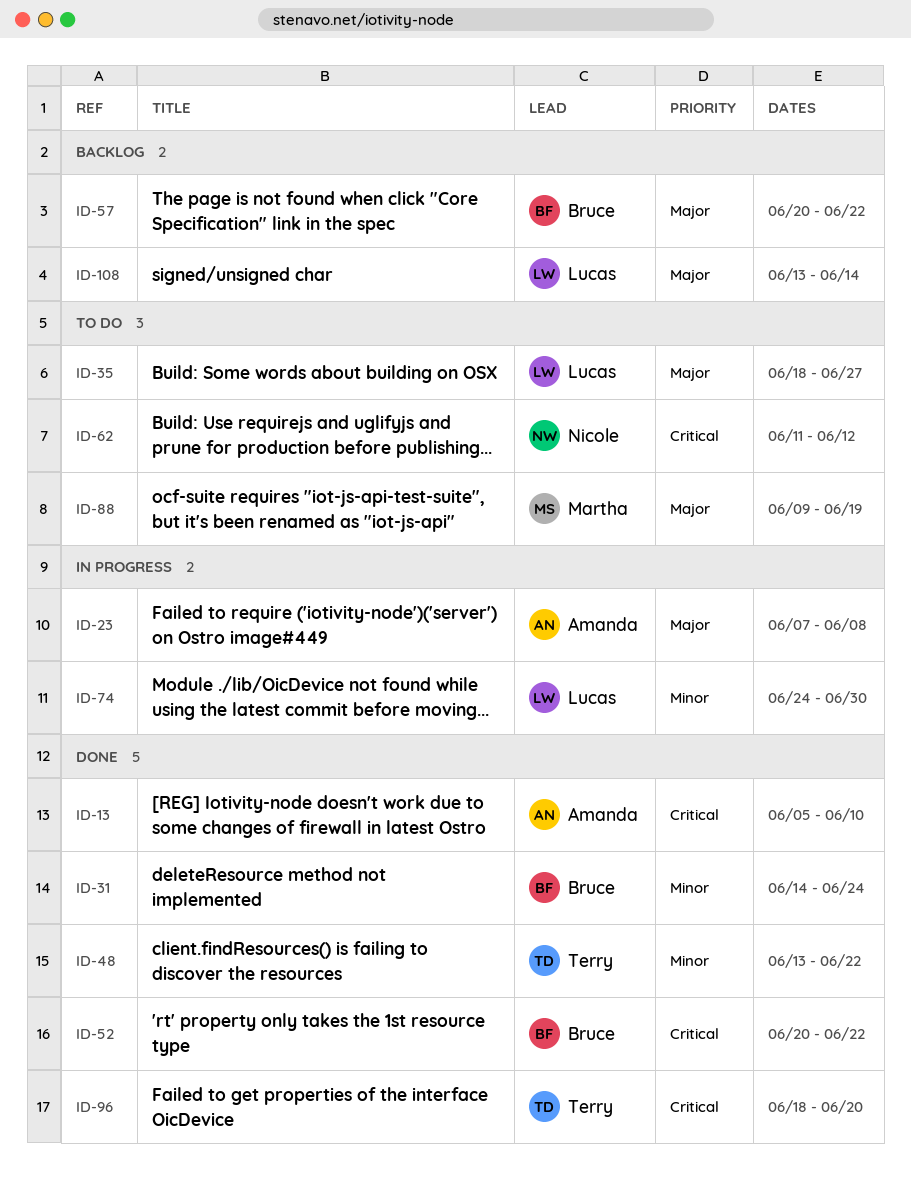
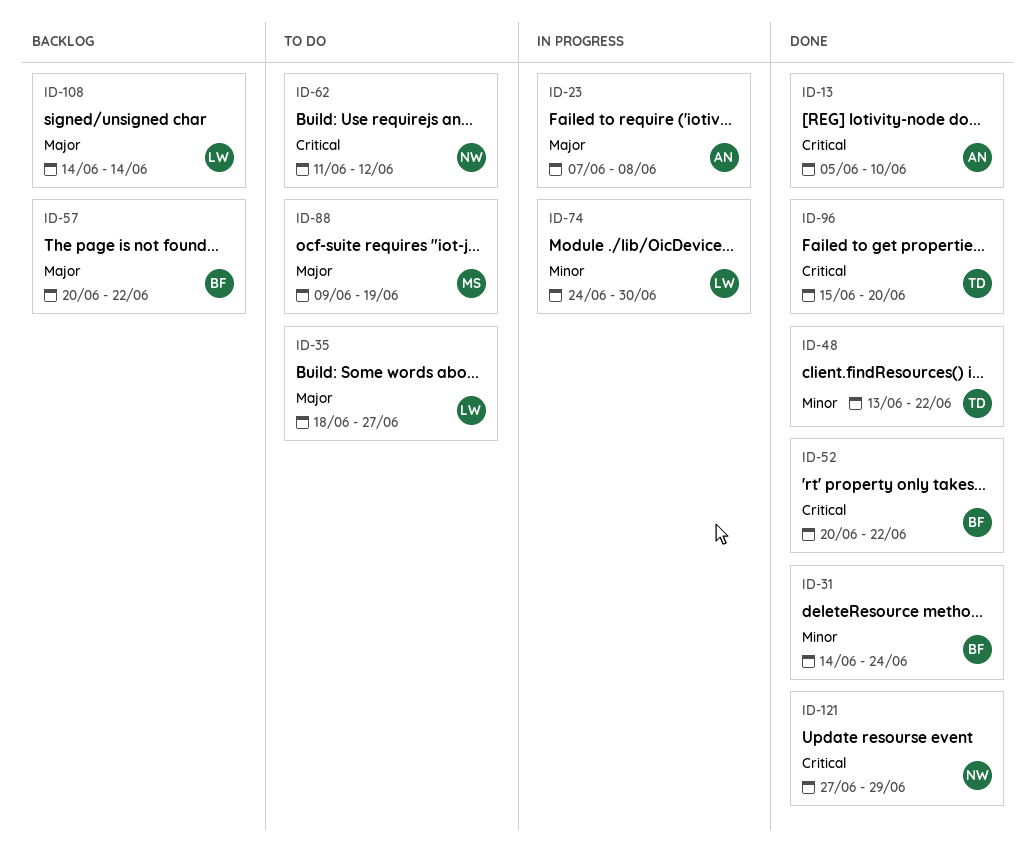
ID-96, start: Jun 18 -> Jun 15
ID-108, start: Jun 13 -> Jun 14
ID-121: none -> present

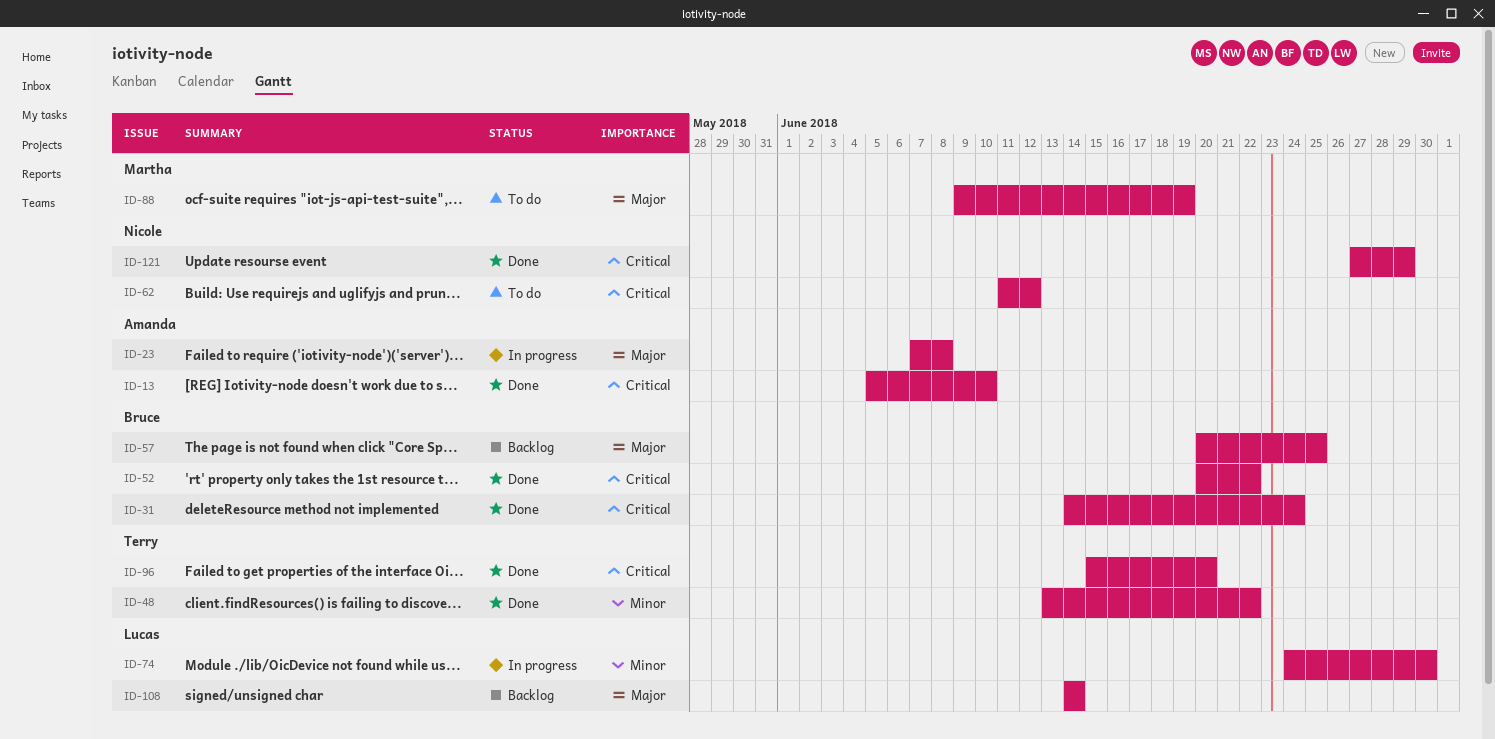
ID-31, priority: Minor -> Critical
ID-35: present -> none
ID-57, due: Jun 22 -> Jun 25

